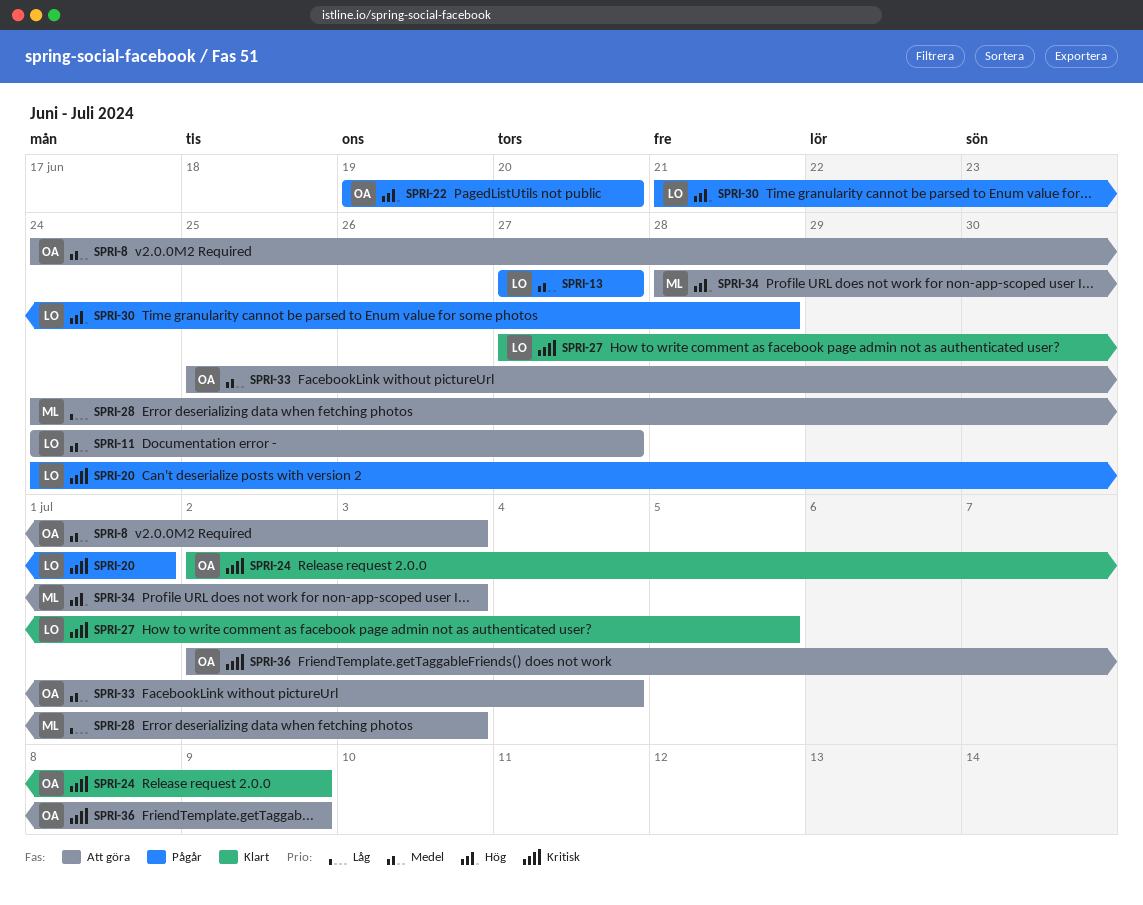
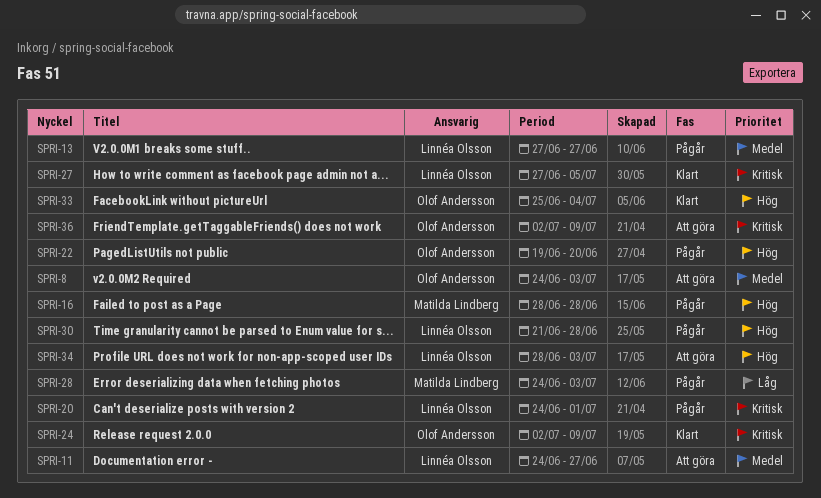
SPRI-16: none -> present
SPRI-28, status: Att göra -> Pågår
SPRI-33, status: Att göra -> Klart
SPRI-33, priority: Medel -> Hög
SPRI-34, owner: Matilda Lindberg -> Linnéa Olsson

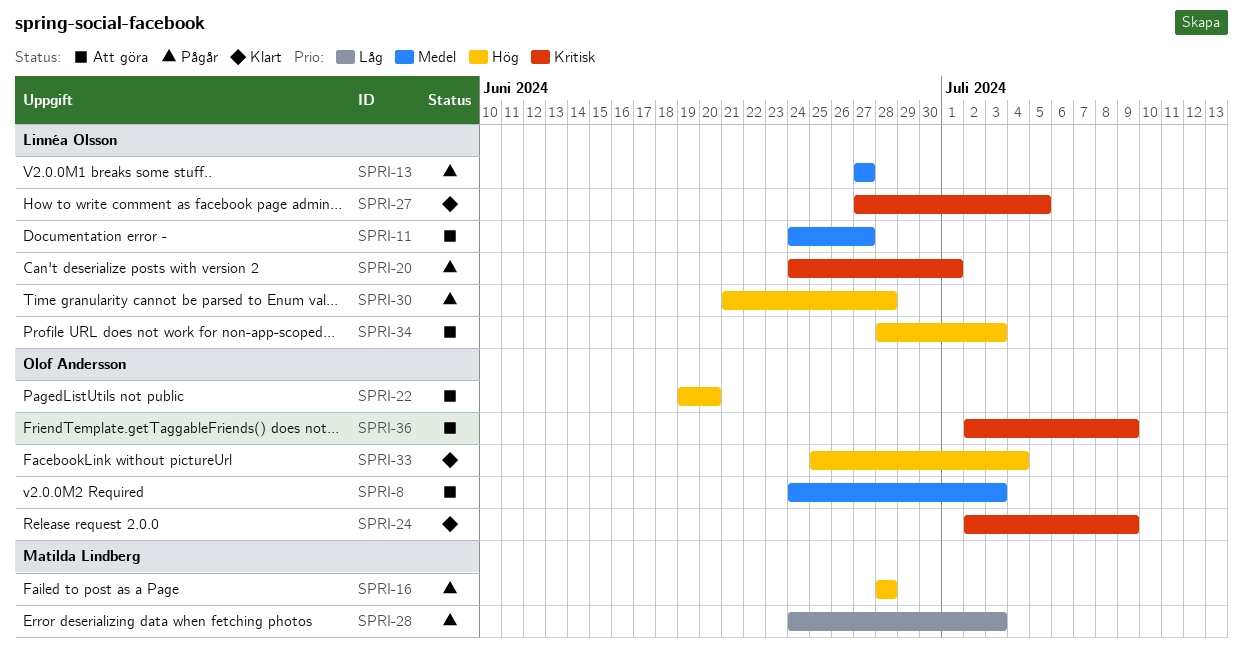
SPRI-22, status: Pågår -> Att göra

